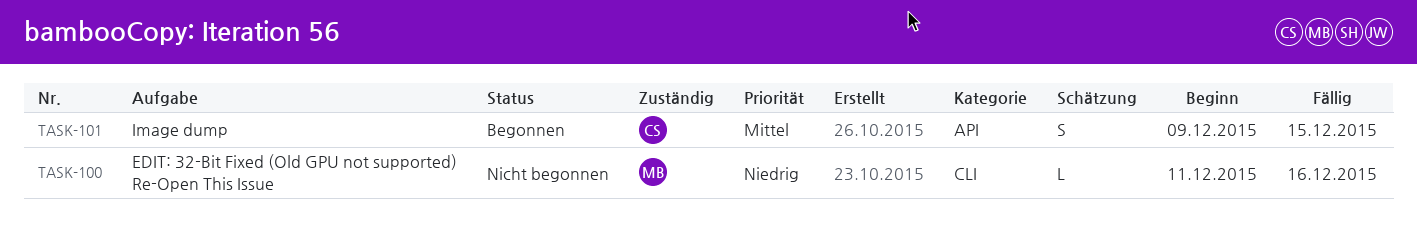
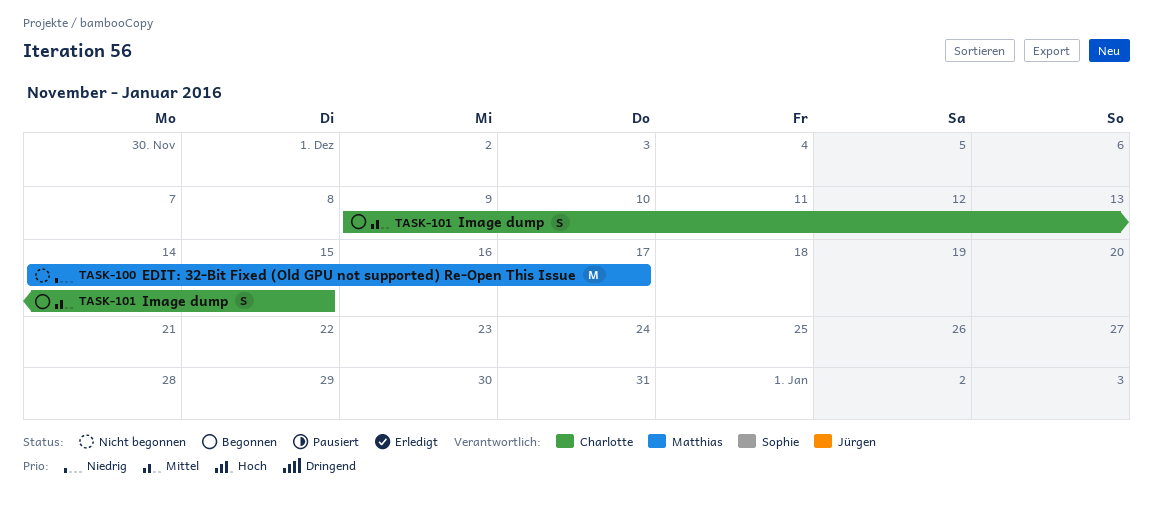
TASK-100, estimate: L -> M
TASK-100, start: Dec 11 -> Dec 14
TASK-100, due: Dec 16 -> Dec 17

